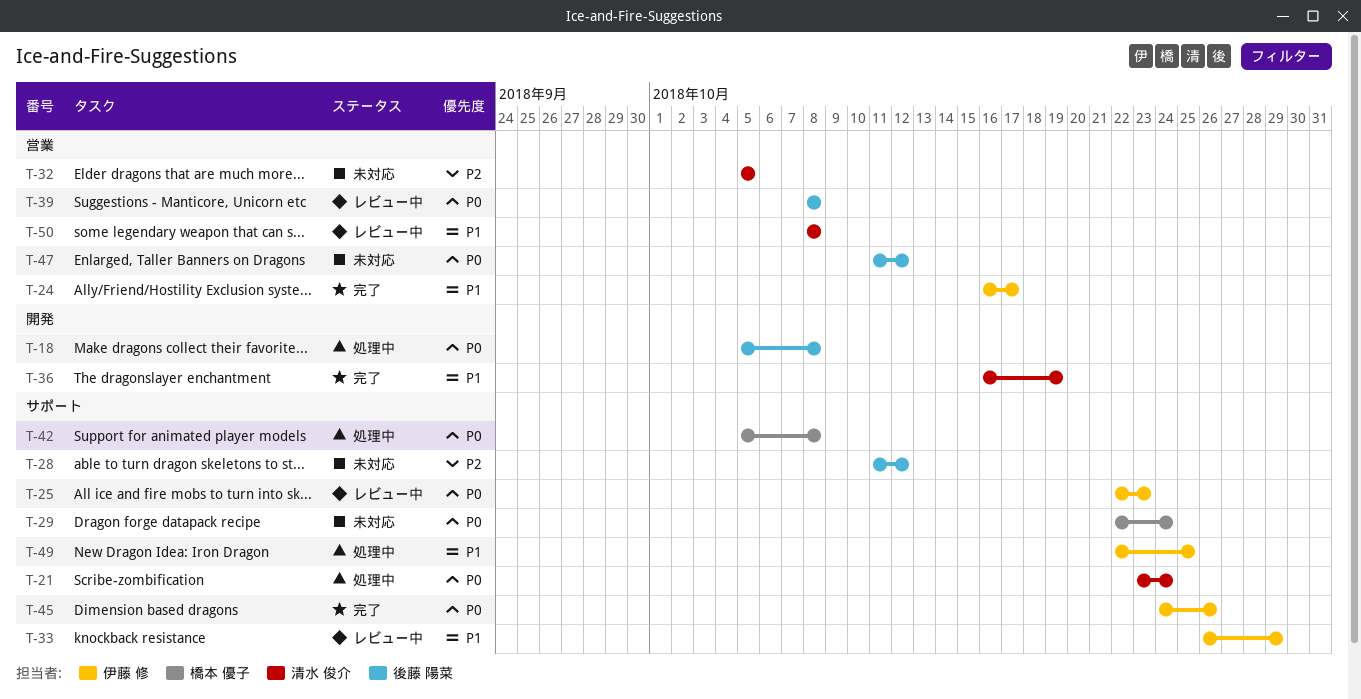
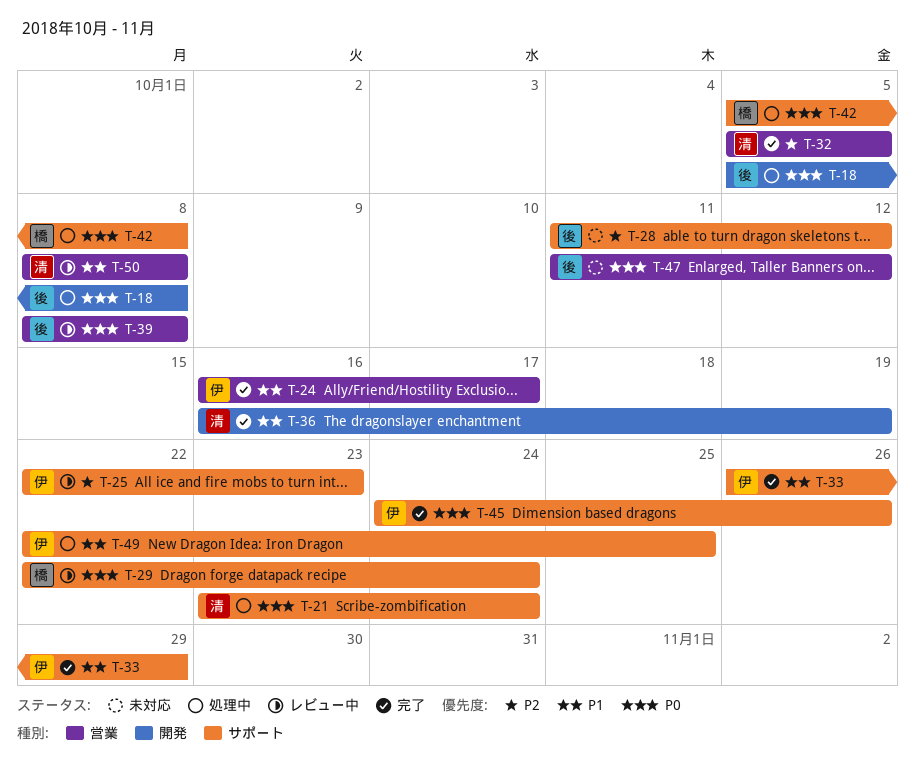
T-25, priority: P0 -> P2
T-29, status: 未対応 -> レビュー中
T-32, status: 未対応 -> 完了
T-33, status: レビュー中 -> 完了

